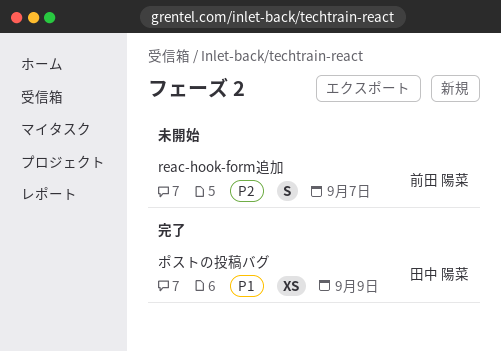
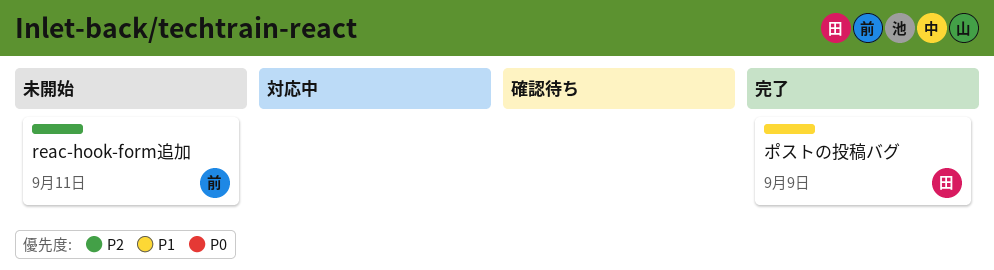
reac-hook-form追加, due: Sep 7 -> Sep 11

